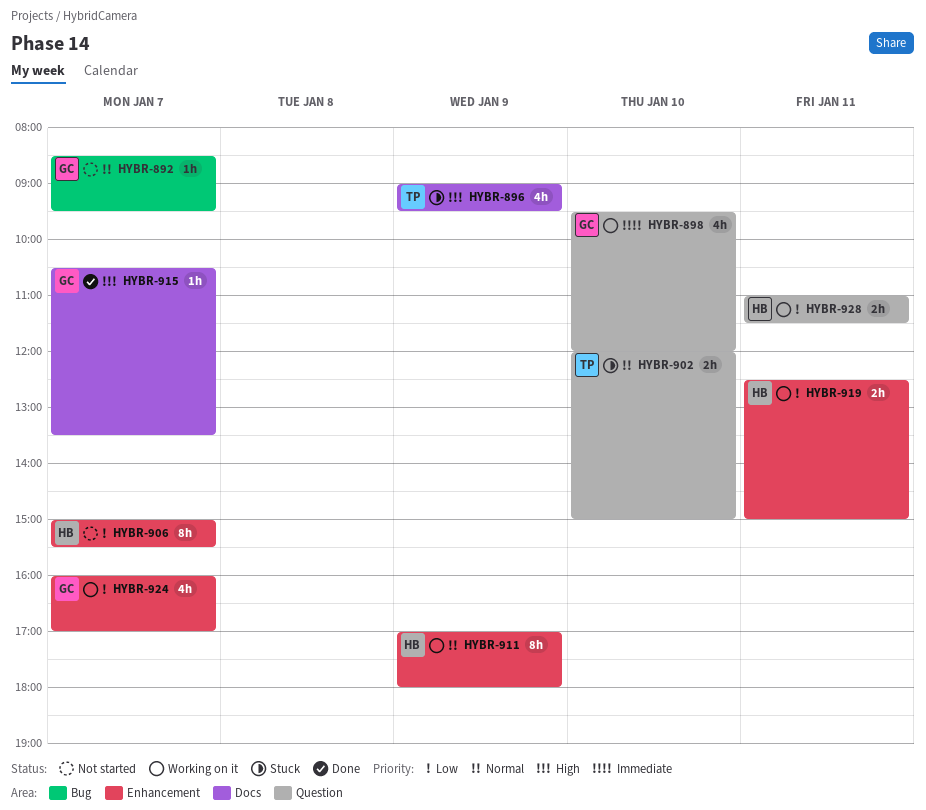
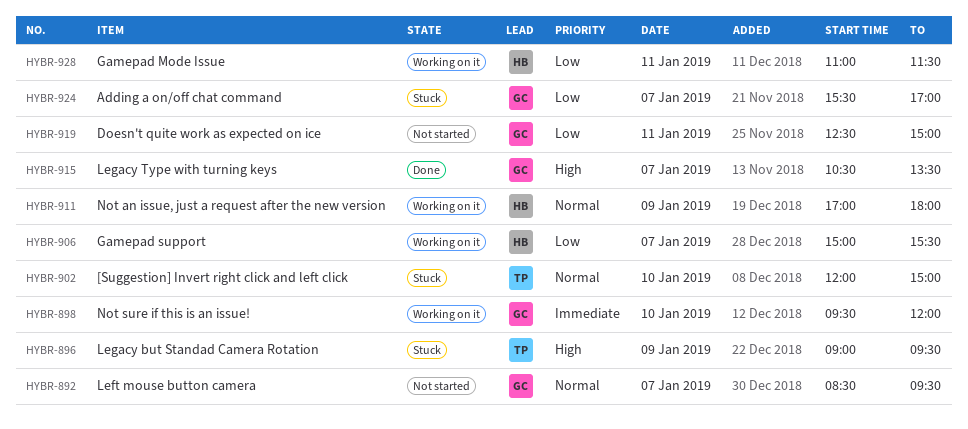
HYBR-906, status: Not started -> Working on it
HYBR-919, status: Working on it -> Not started
HYBR-919, owner: HB -> GC
HYBR-924, status: Working on it -> Stuck
HYBR-924, begins: 16:00 -> 15:30

